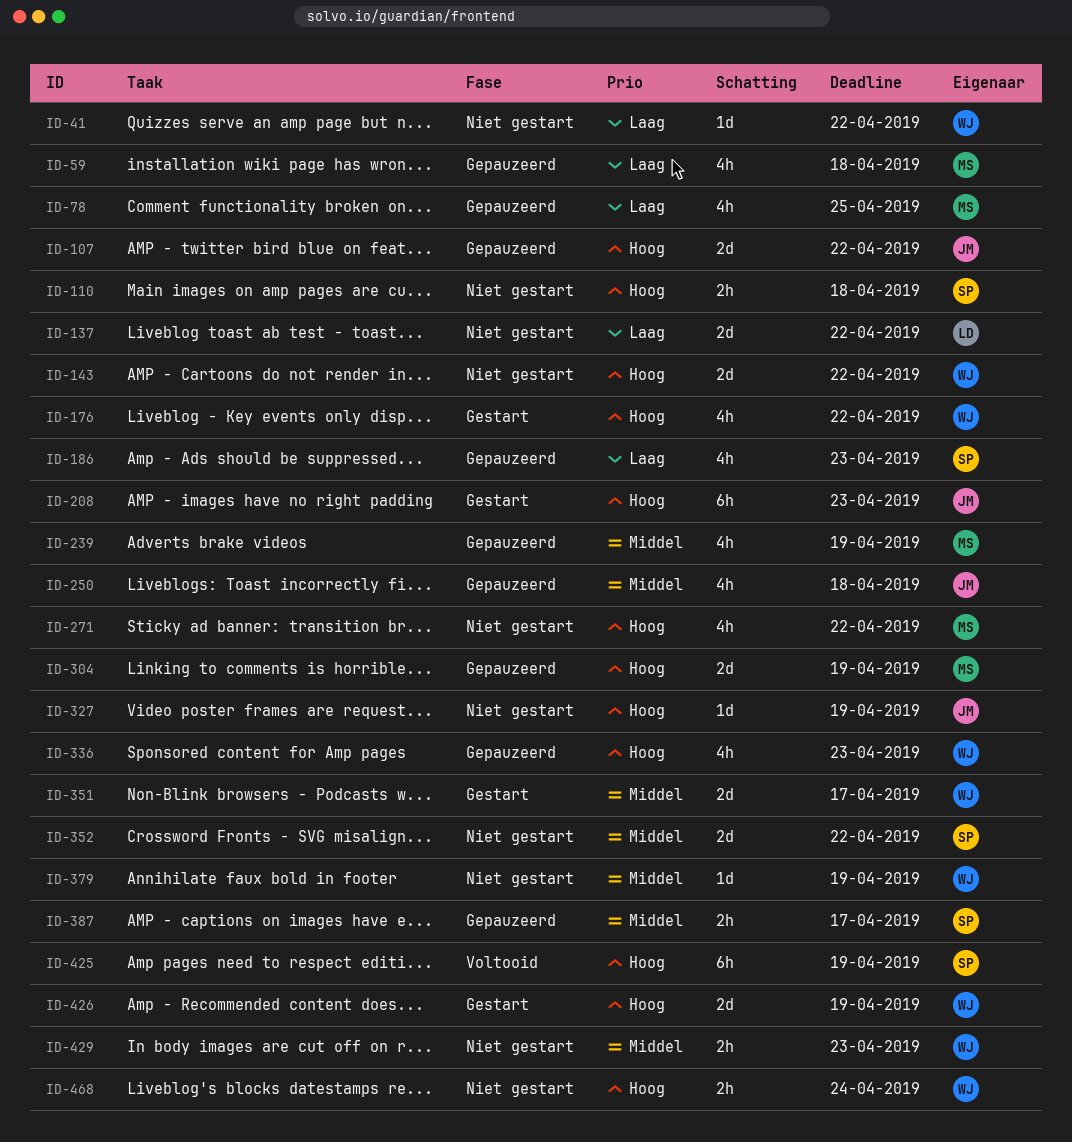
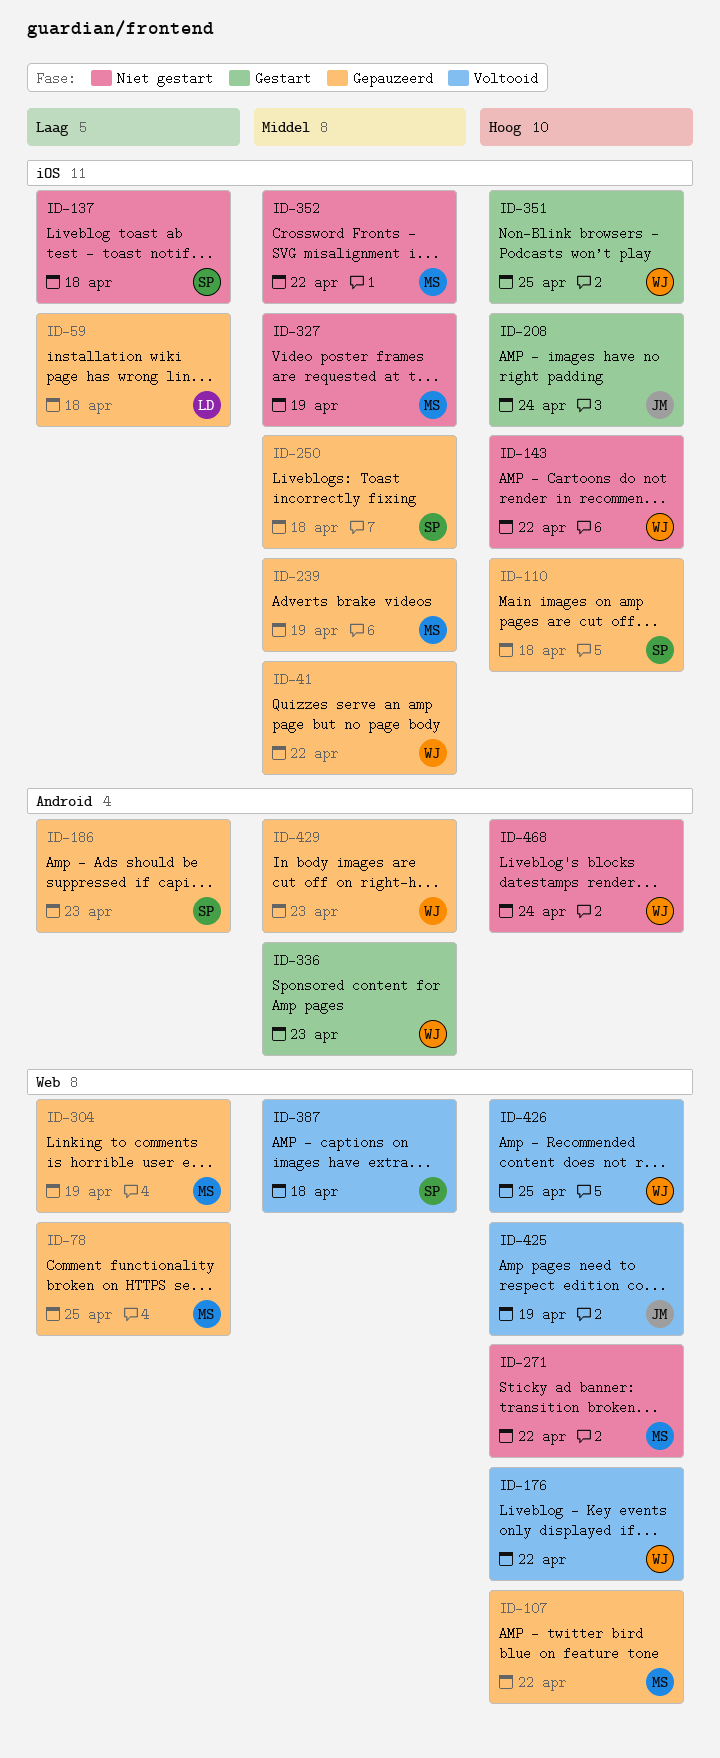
ID-41, status: Niet gestart -> Gepauzeerd
ID-41, priority: Laag -> Middel
ID-59, owner: MS -> LD
ID-107, owner: JM -> MS
ID-110, status: Niet gestart -> Gepauzeerd
ID-137, owner: LD -> SP
ID-137, due: Apr 22 -> Apr 18
ID-176, status: Gestart -> Voltooid
ID-208, due: Apr 23 -> Apr 24
ID-250, owner: JM -> SP
ID-304, priority: Hoog -> Laag
ID-327, owner: JM -> MS
ID-327, priority: Hoog -> Middel
ID-336, status: Gepauzeerd -> Gestart
ID-336, priority: Hoog -> Middel
ID-351, priority: Middel -> Hoog
ID-351, due: Apr 17 -> Apr 25
ID-352, owner: SP -> MS
ID-379: present -> none
ID-387, status: Gepauzeerd -> Voltooid
ID-387, due: Apr 17 -> Apr 18
ID-425, owner: SP -> JM
ID-426, status: Gestart -> Voltooid
ID-426, due: Apr 19 -> Apr 25
ID-429, status: Niet gestart -> Gepauzeerd

